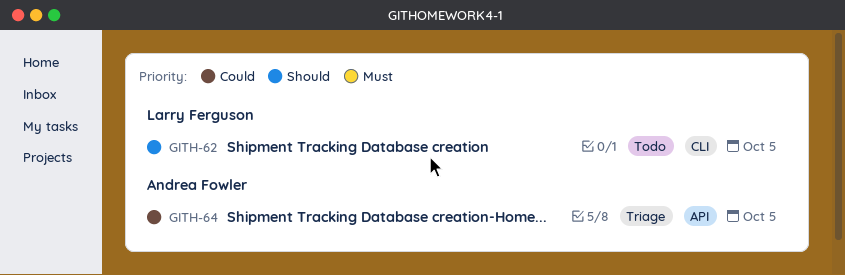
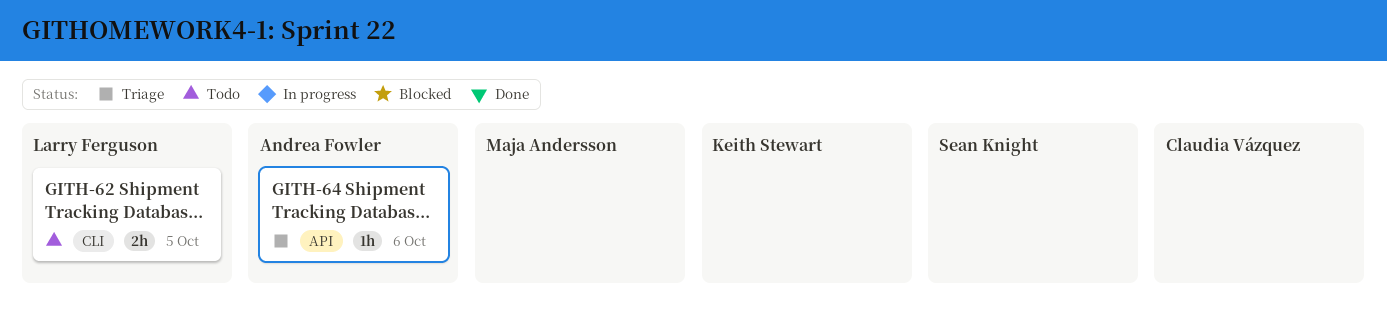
GITH-64, due: Oct 5 -> Oct 6

